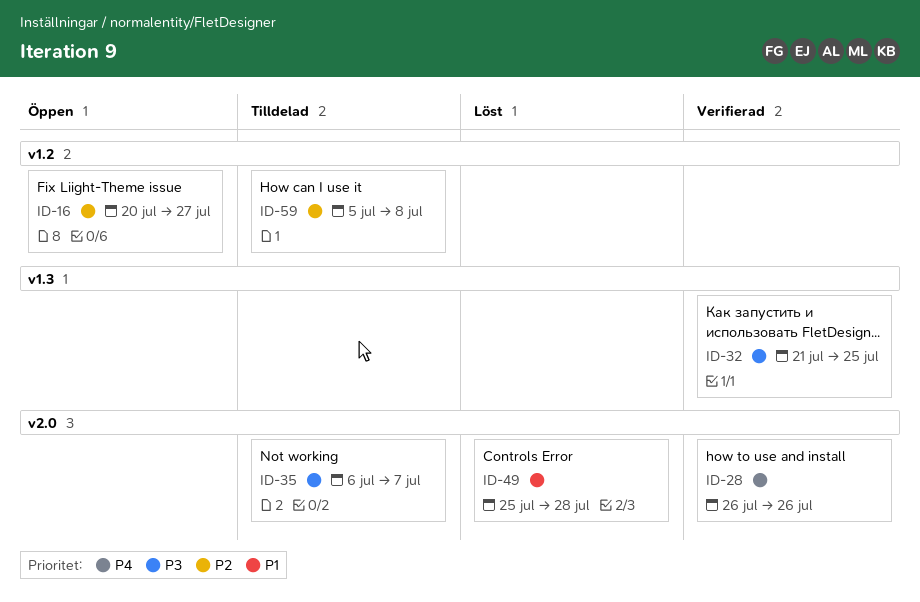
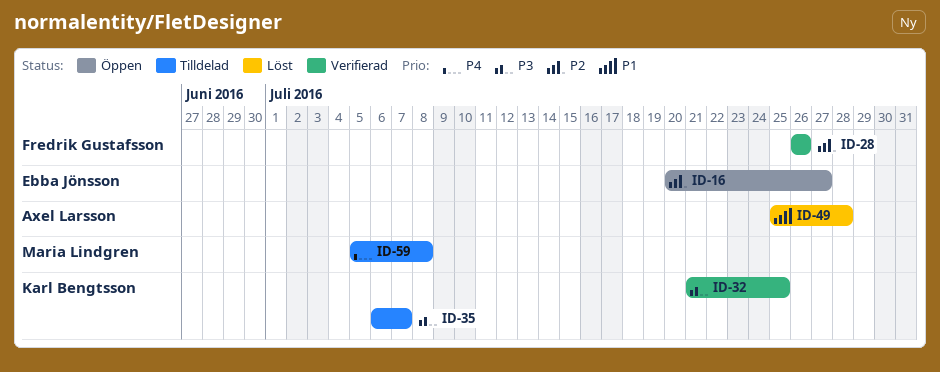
ID-28, priority: P4 -> P2
ID-59, priority: P2 -> P4

